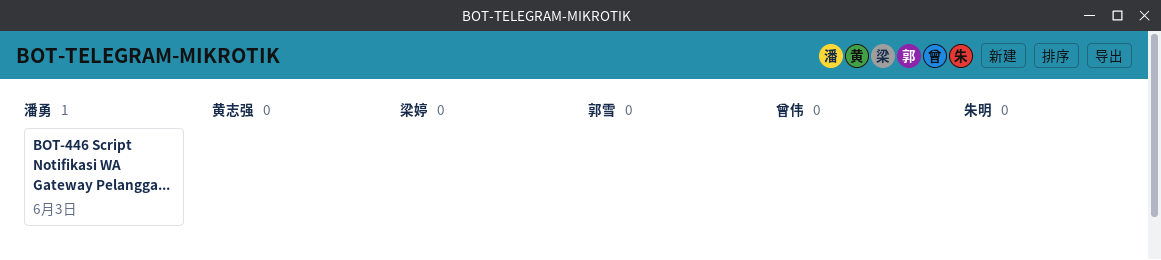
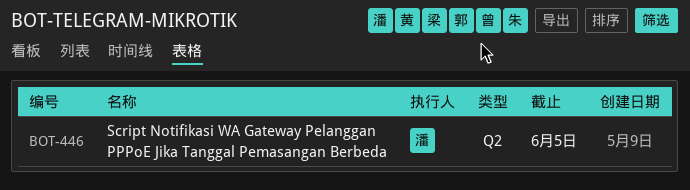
BOT-446, due: Jun 3 -> Jun 5

